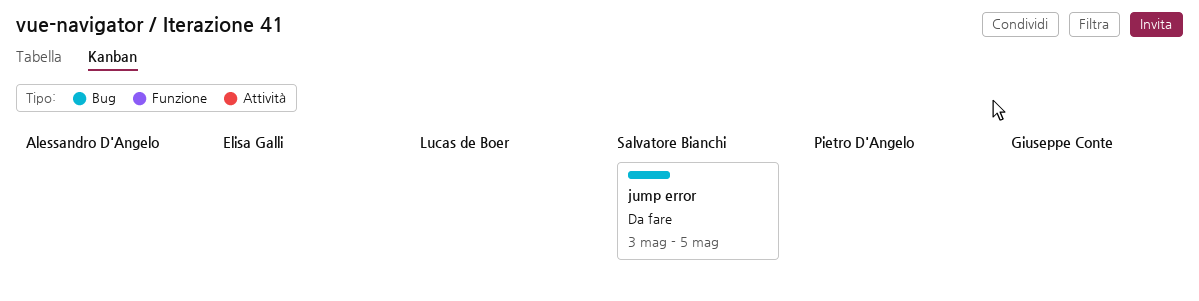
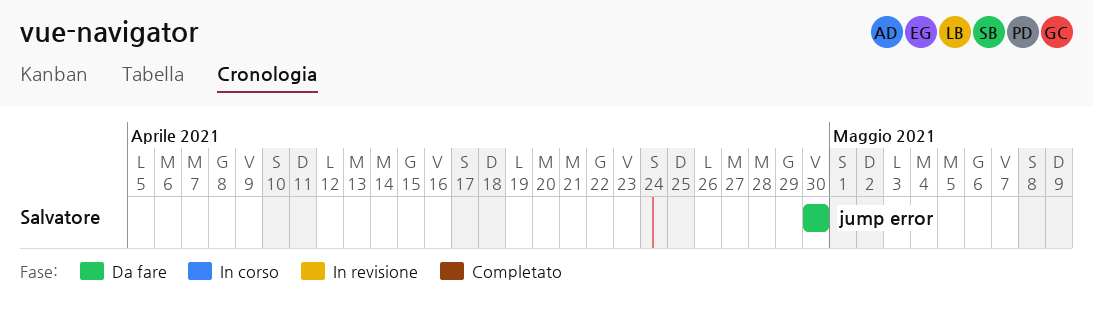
jump error, start: May 3 -> Apr 30
jump error, due: May 5 -> Apr 30

